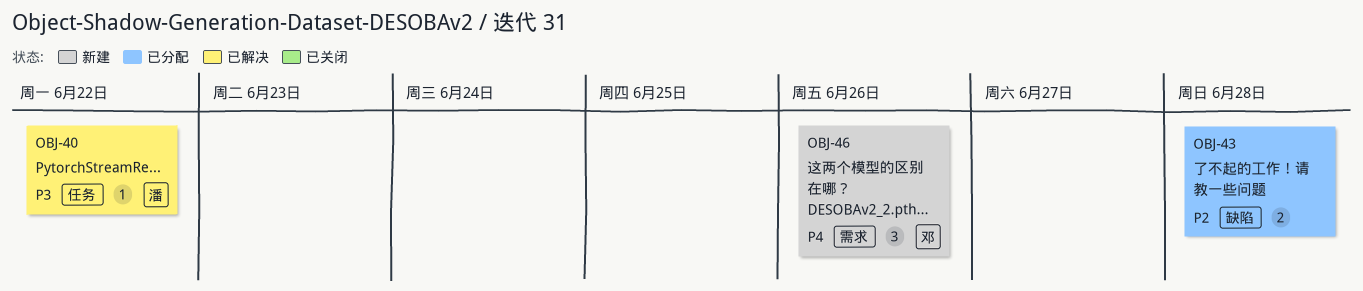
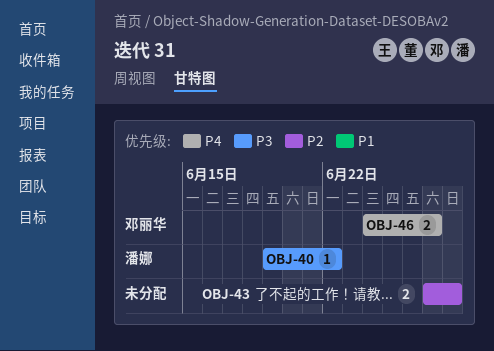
OBJ-46, estimate: 3 -> 2
OBJ-46, due: Jun 26 -> Jun 27

